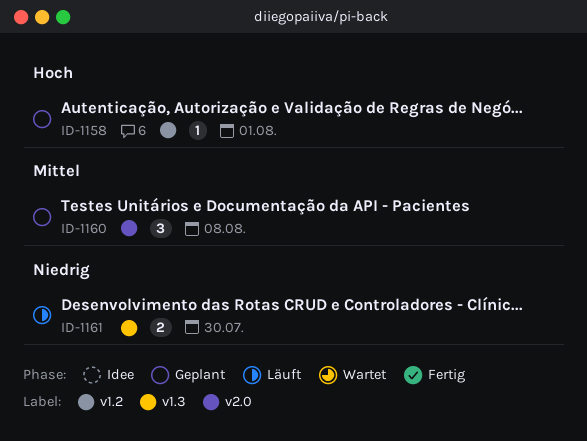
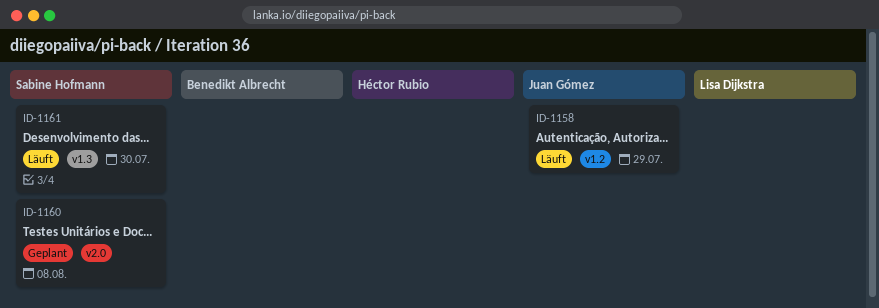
ID-1158, status: Geplant -> Läuft
ID-1158, due: Aug 1 -> Jul 29

